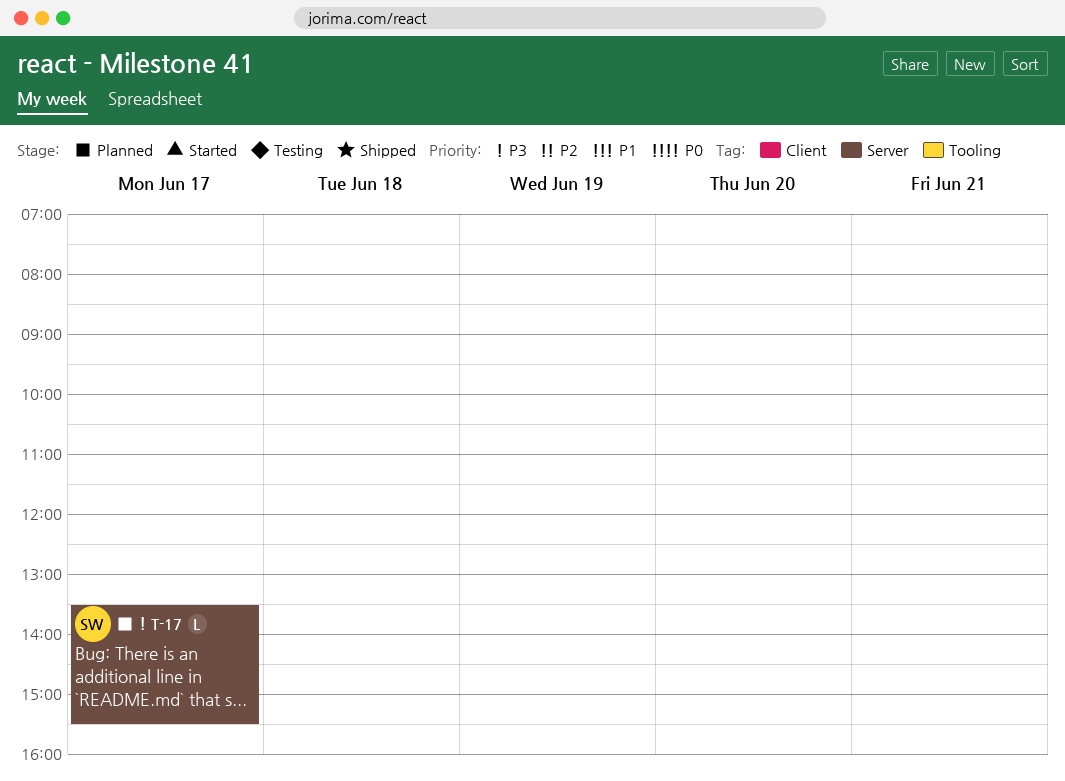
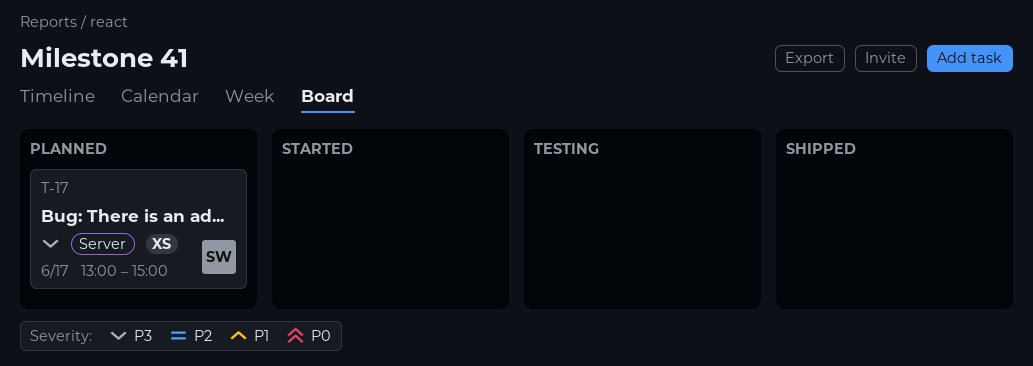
T-17, estimate: L -> XS
T-17, begins: 13:30 -> 13:00
T-17, ends: 15:30 -> 15:00

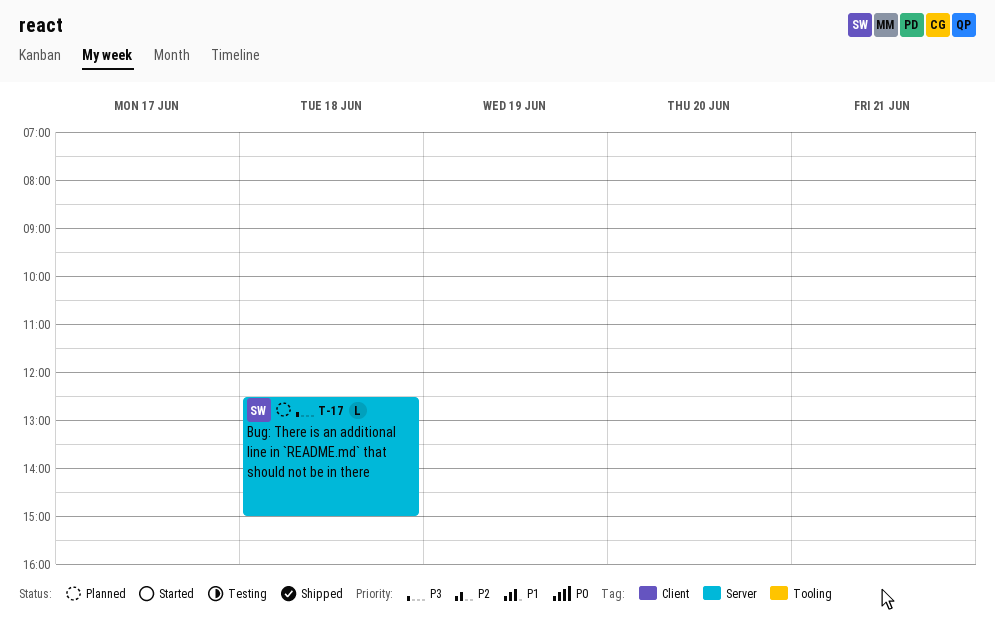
T-17, estimate: XS -> L
T-17, day: Jun 17 -> Jun 18
T-17, begins: 13:00 -> 12:30

